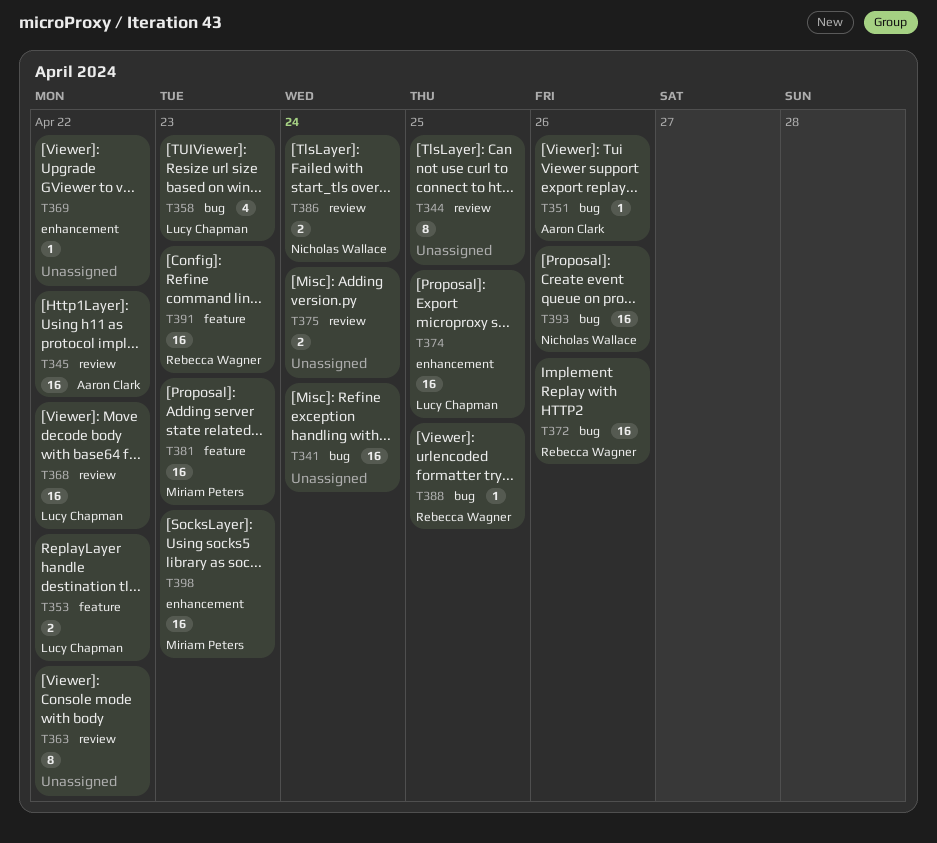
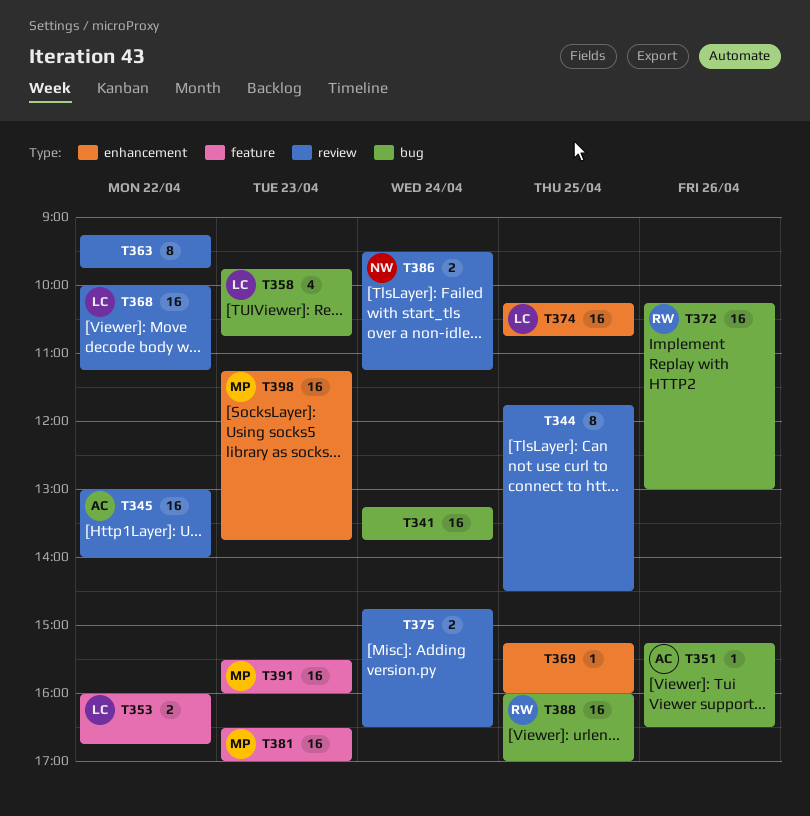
T369, day: Apr 22 -> Apr 25
T388, estimate: 1 -> 16
T391, owner: Rebecca Wagner -> Miriam Peters
T393: present -> none

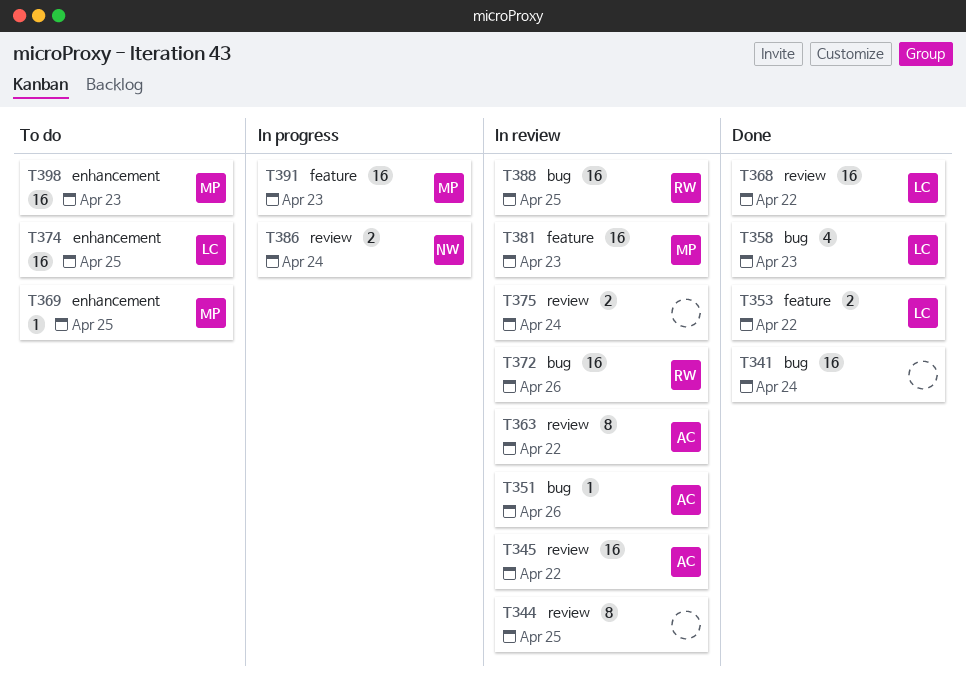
T363, owner: none -> AC
T369, owner: none -> MP

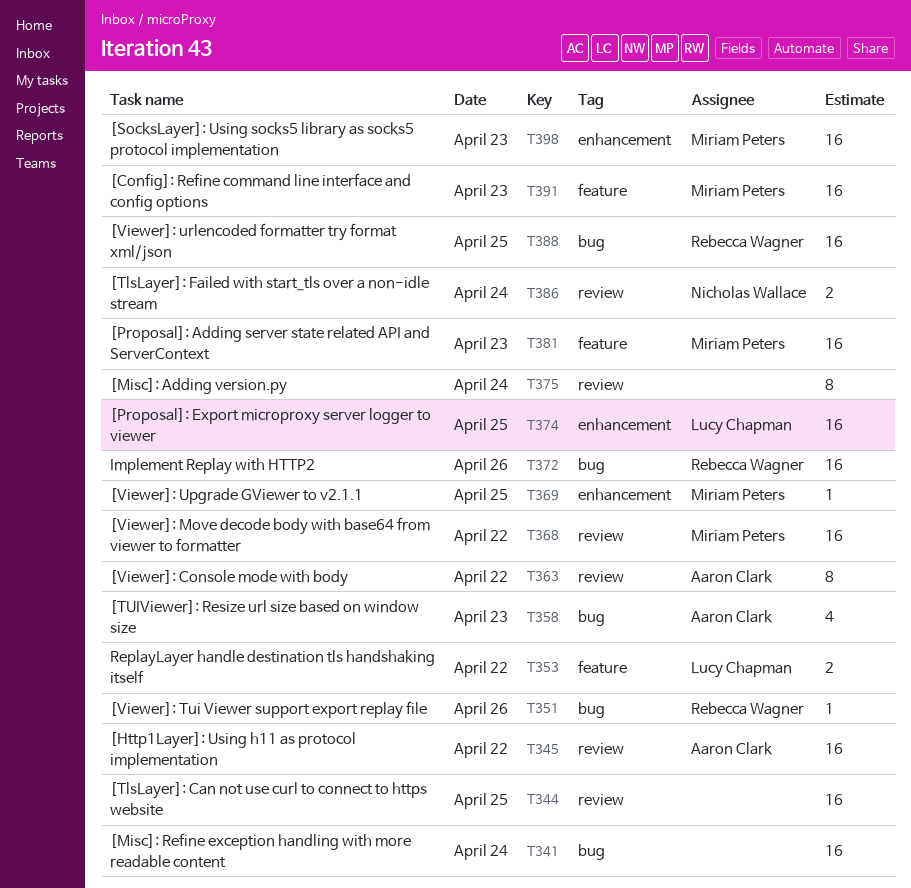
T344, estimate: 8 -> 16
T351, owner: Aaron Clark -> Rebecca Wagner
T358, owner: Lucy Chapman -> Aaron Clark
T368, owner: Lucy Chapman -> Miriam Peters
T375, estimate: 2 -> 8

